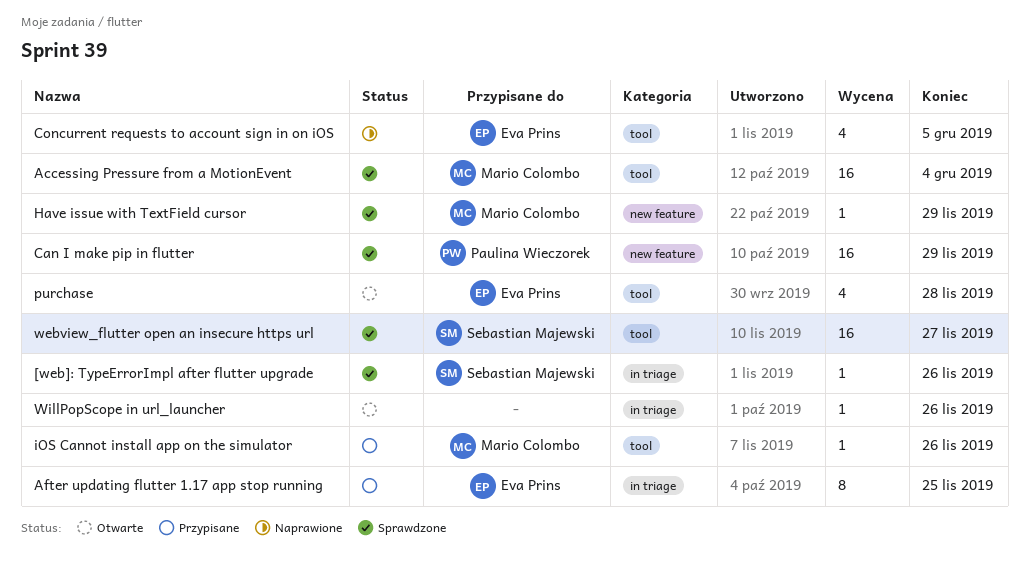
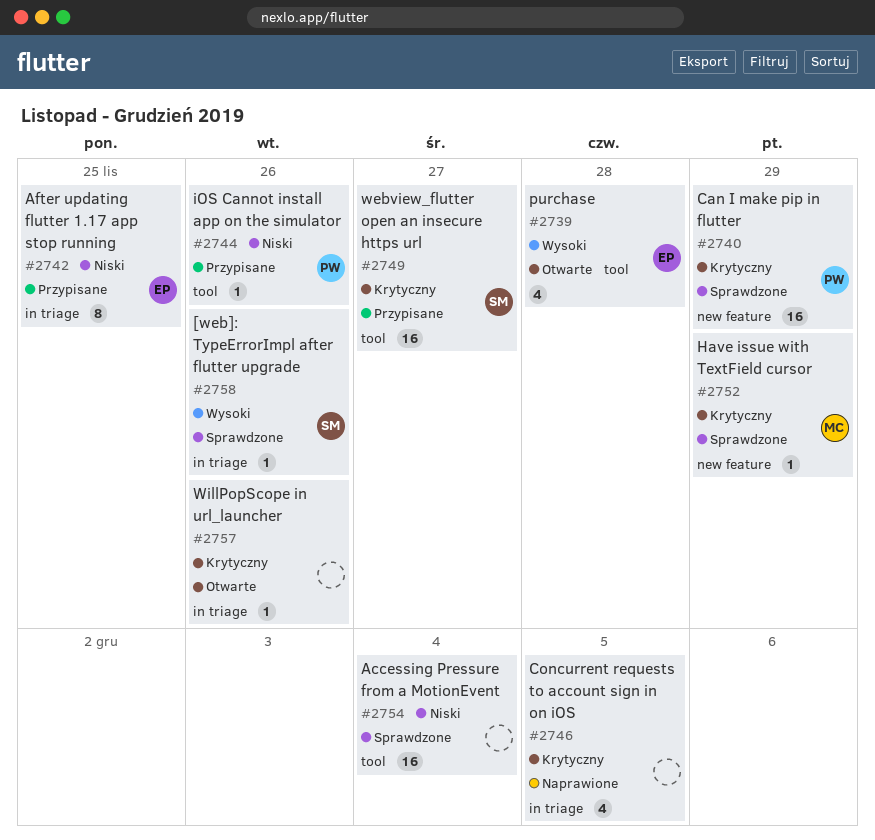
Accessing Pressure from a MotionEvent, owner: Mario Colombo -> none
Concurrent requests to account sign in on iOS, owner: Eva Prins -> none
Concurrent requests to account sign in on iOS, label: tool -> in triage
iOS Cannot install app on the simulator, owner: Mario Colombo -> Paulina Wieczorek
webview_flutter open an insecure https url, status: Sprawdzone -> Przypisane

